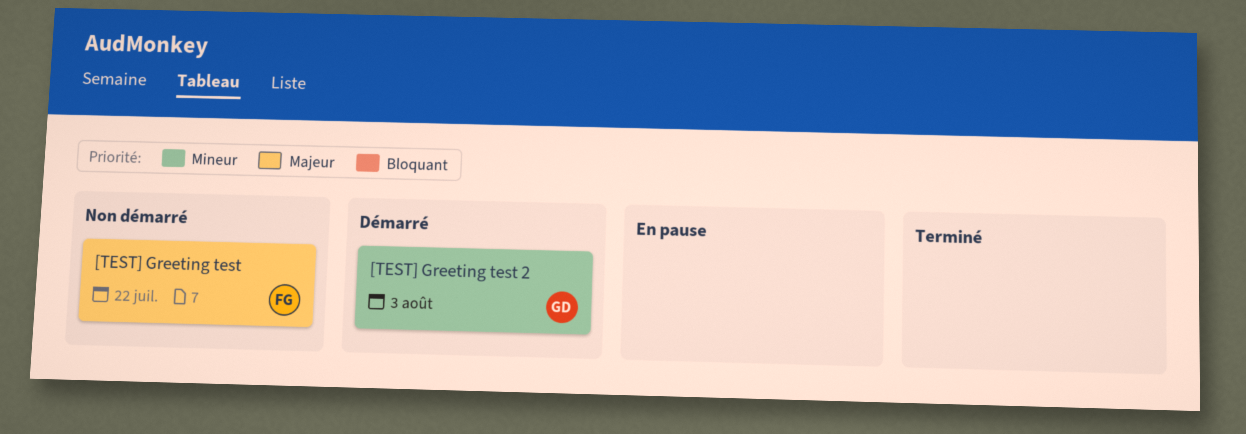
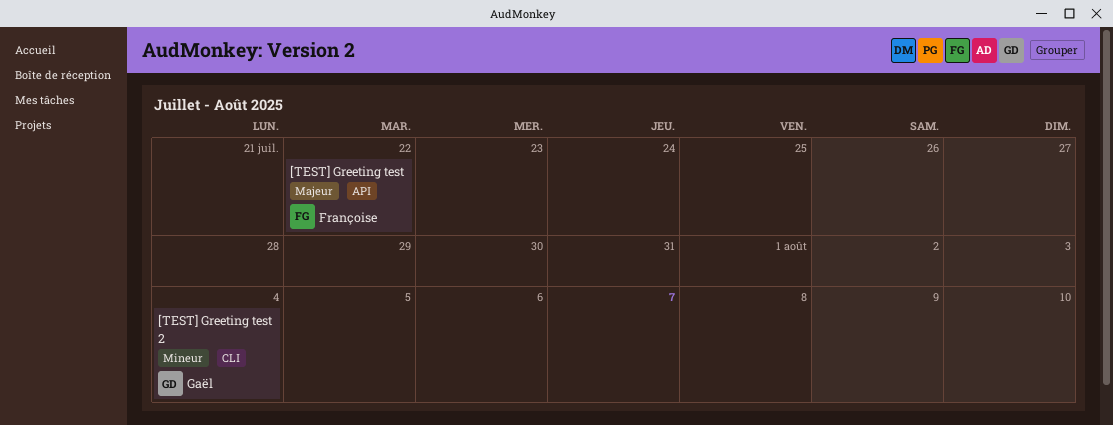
[TEST] Greeting test 2, due: Aug 3 -> Aug 4

